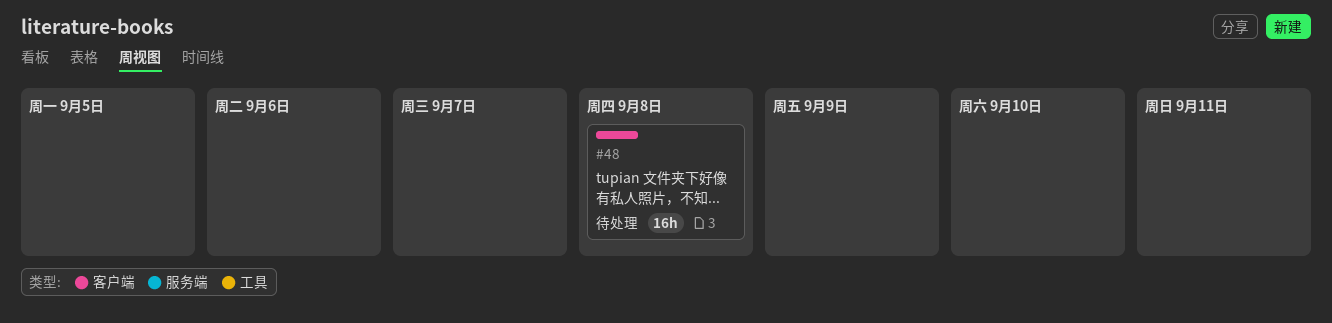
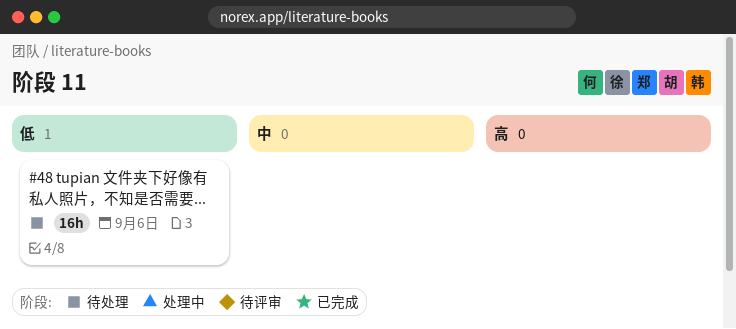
#48, due: Sep 8 -> Sep 6

